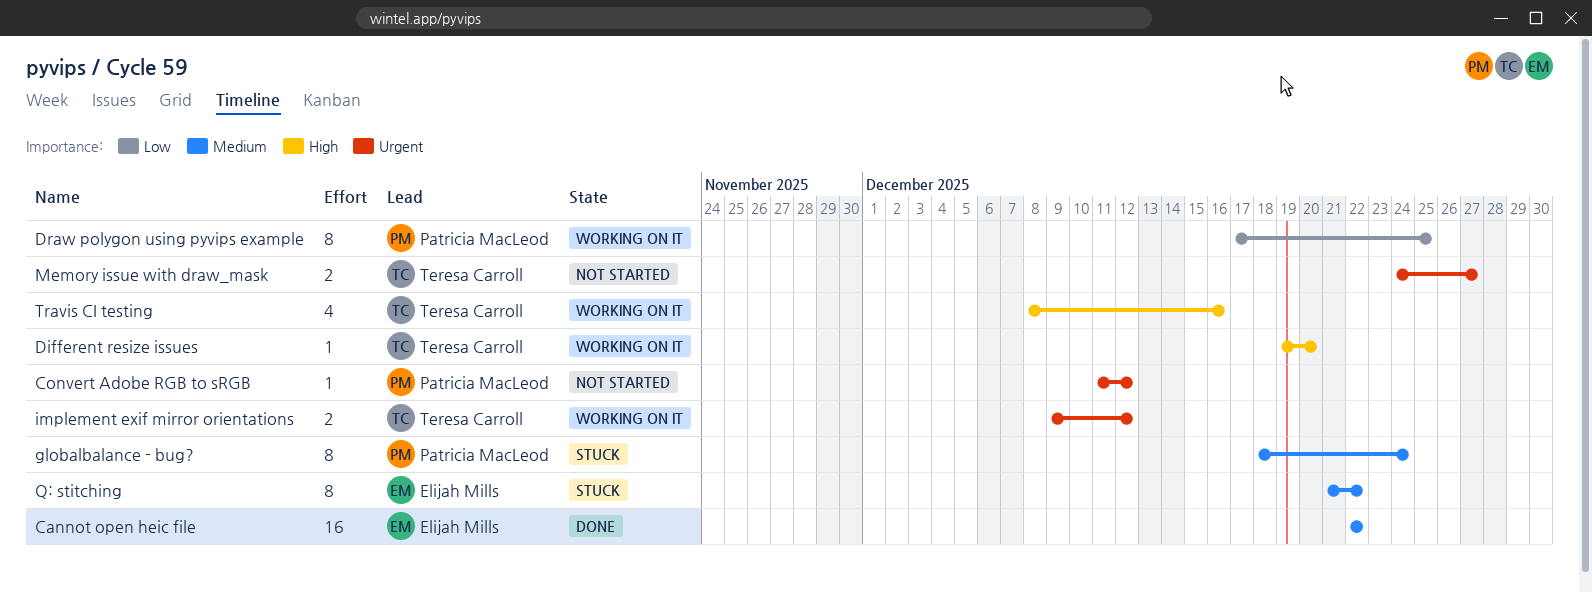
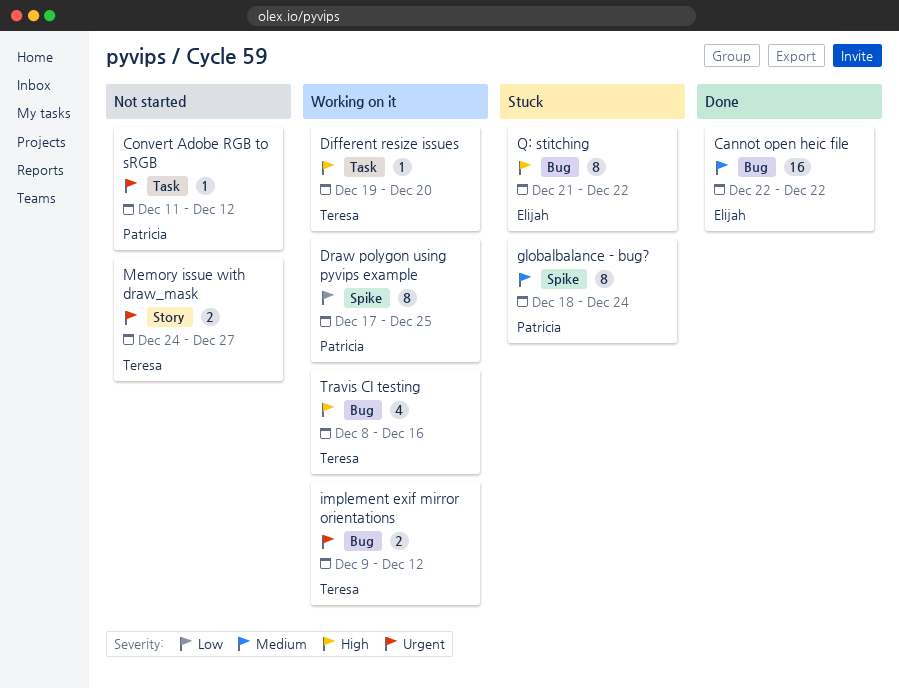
Q: stitching, priority: Medium -> High

